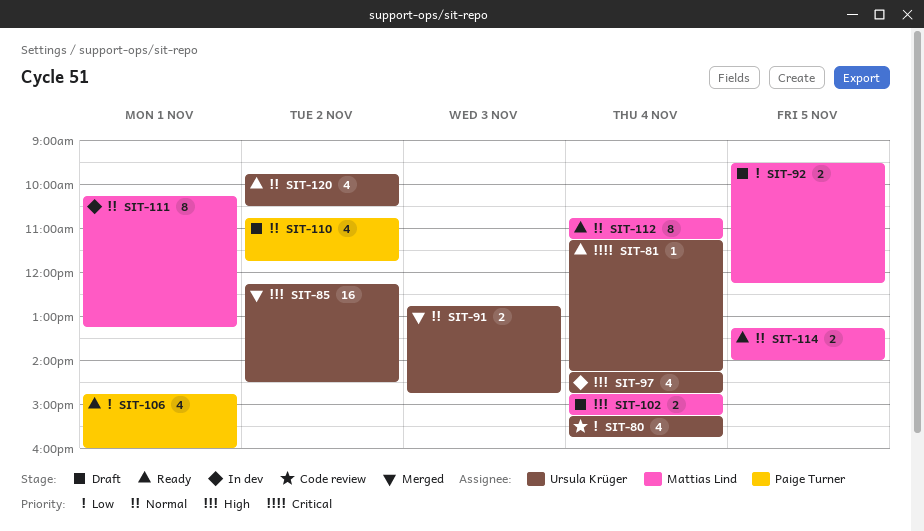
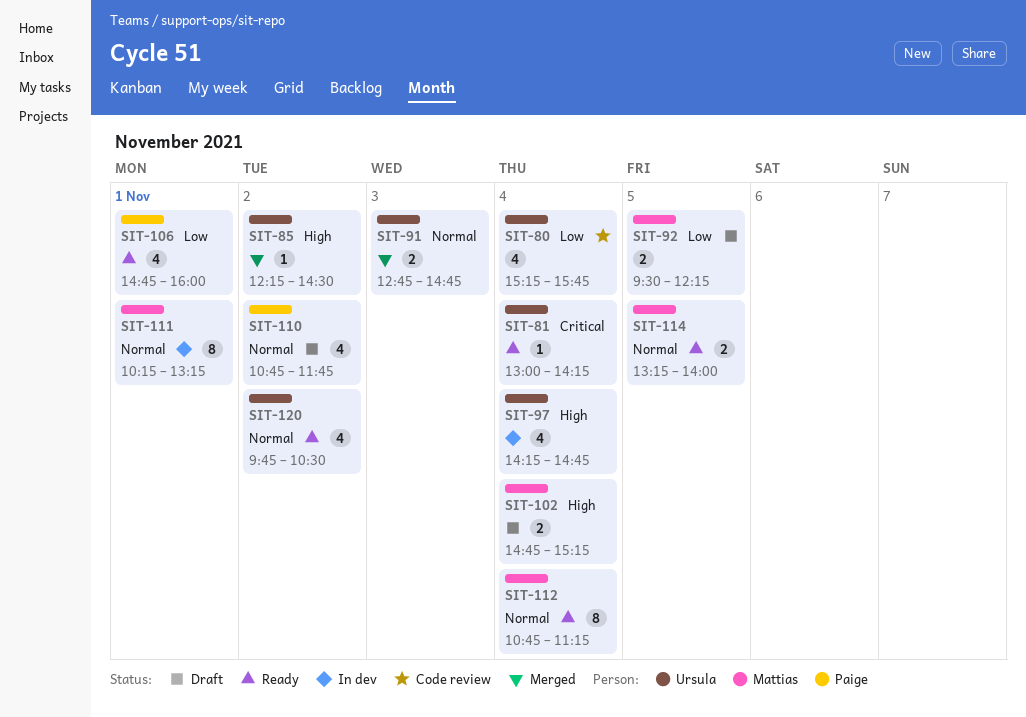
SIT-81, begins: 11:15 -> 13:00
SIT-85, estimate: 16 -> 1

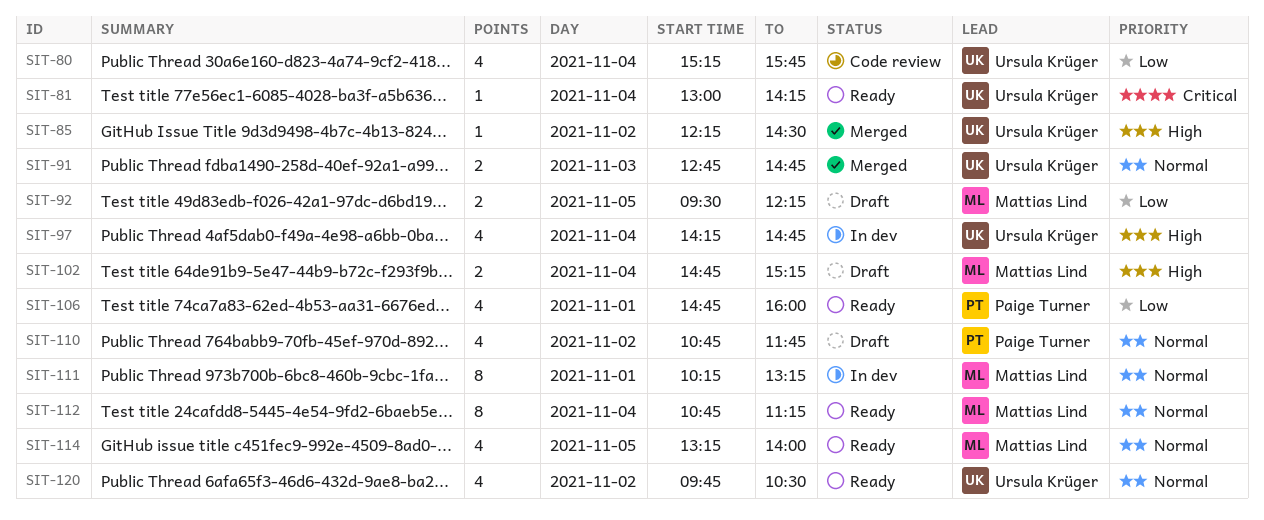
SIT-114, estimate: 2 -> 4

